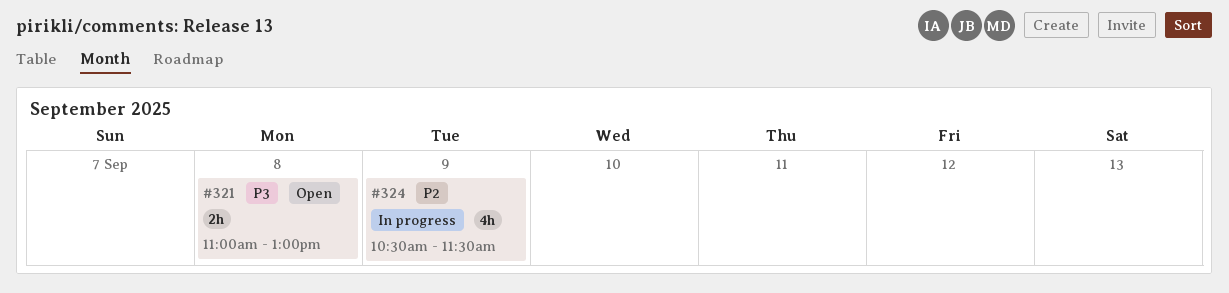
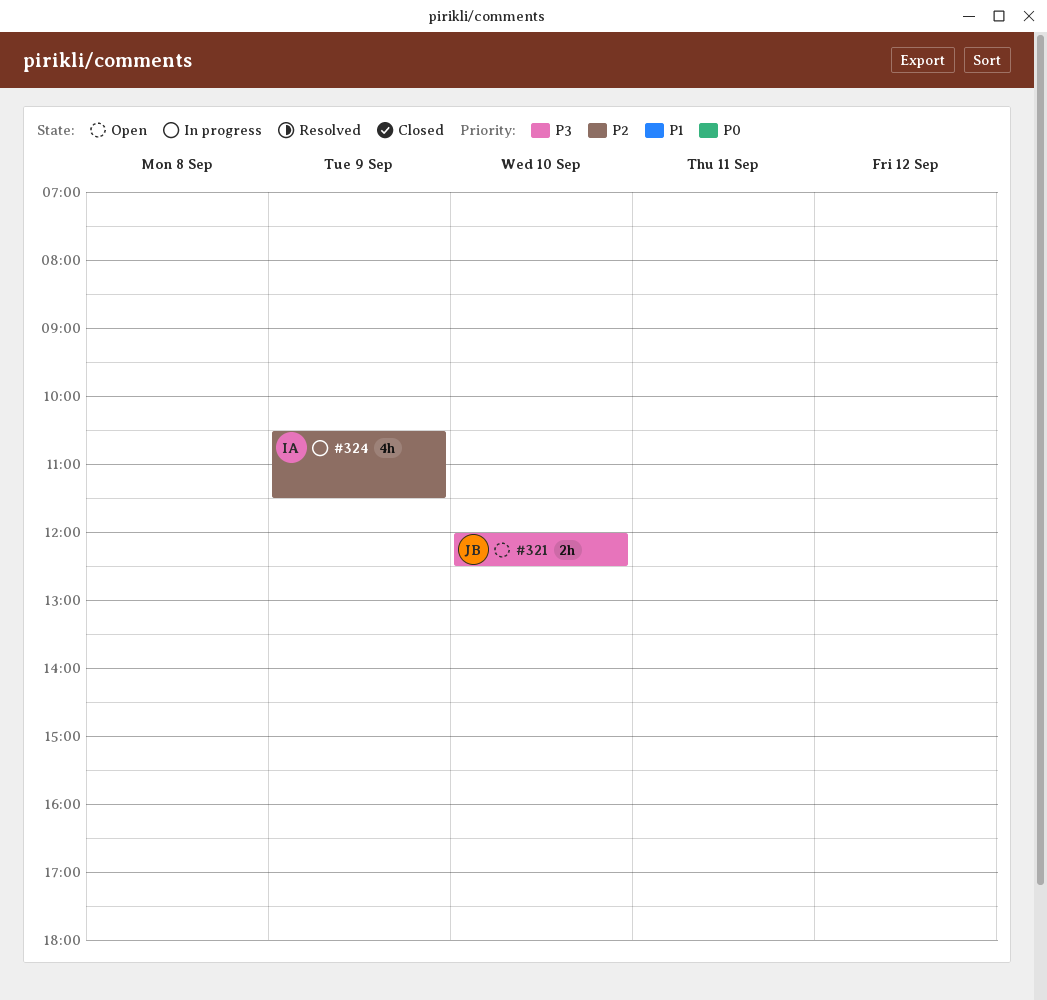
#321, day: Sep 8 -> Sep 10
#321, begins: 11:00 -> 12:00
#321, ends: 13:00 -> 12:30

